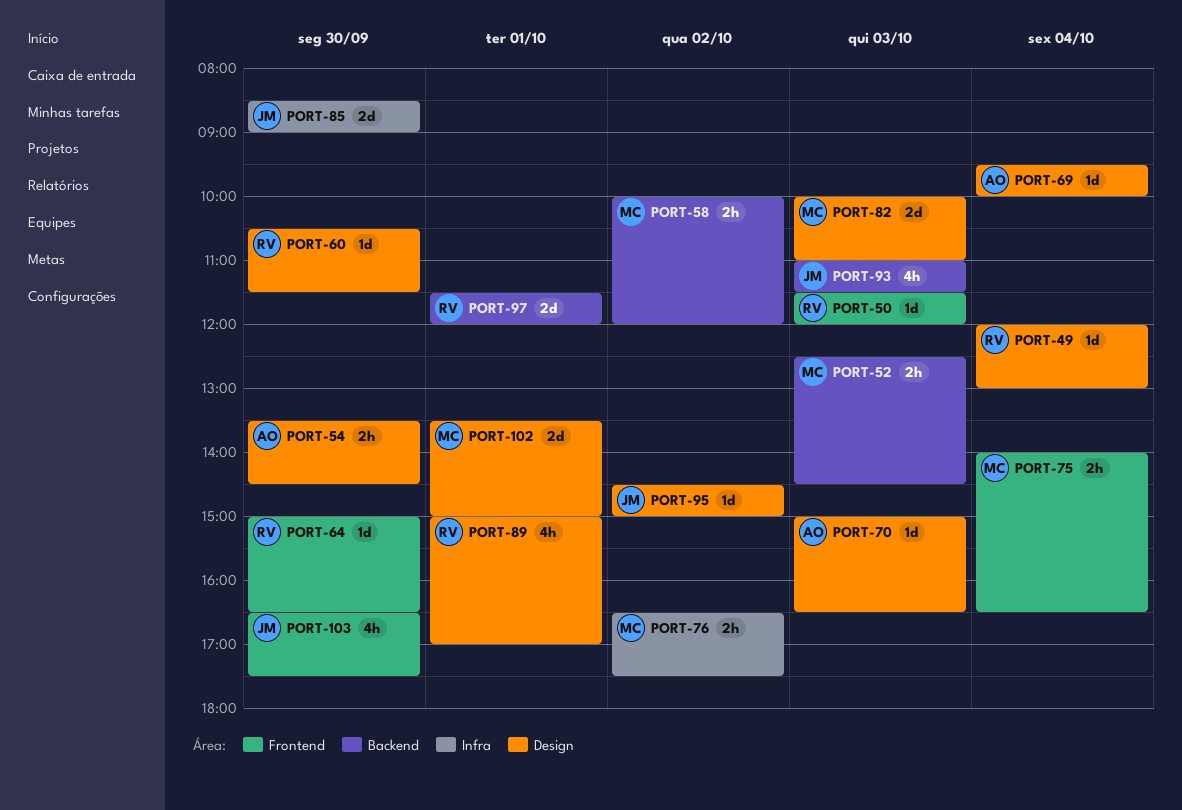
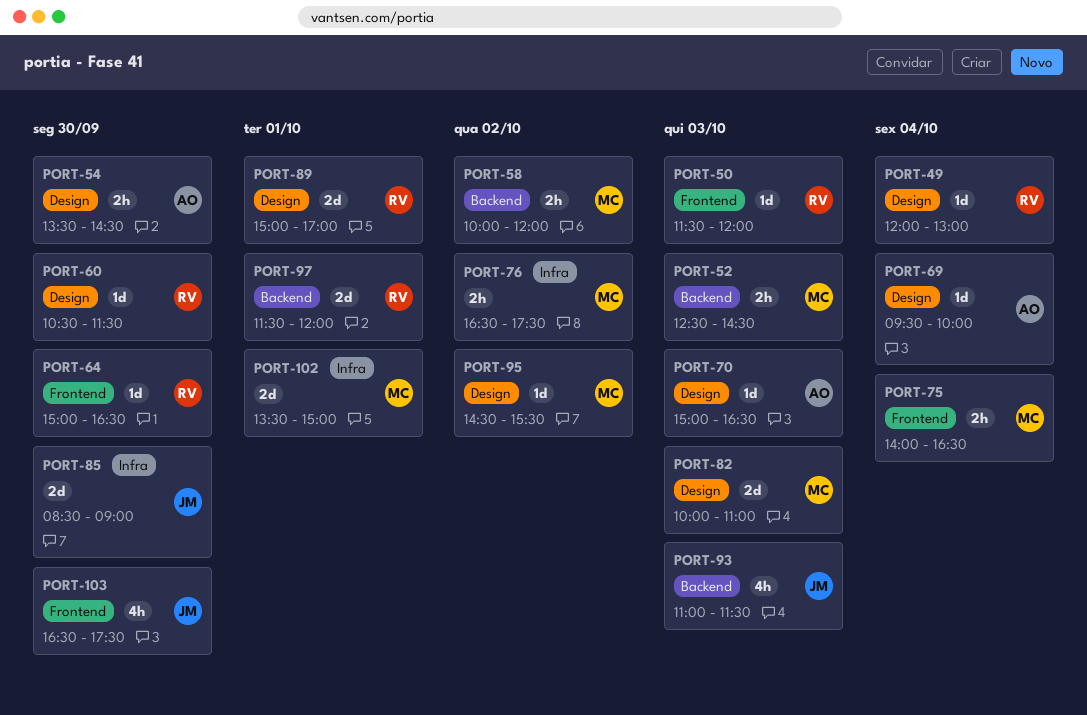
PORT-89, estimate: 4h -> 2d
PORT-95, owner: JM -> MC
PORT-95, ends: 15:00 -> 15:30
PORT-102, label: Design -> Infra

